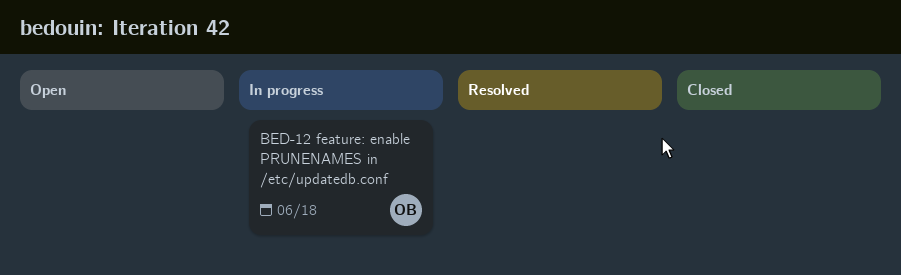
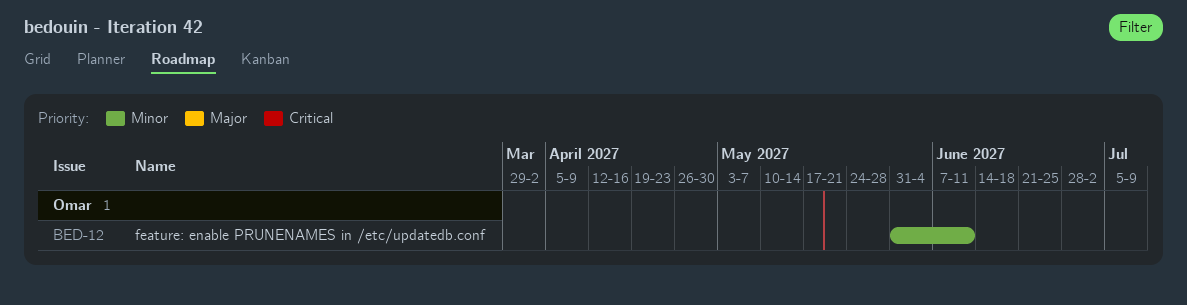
BED-12, due: Jun 18 -> Jun 11

